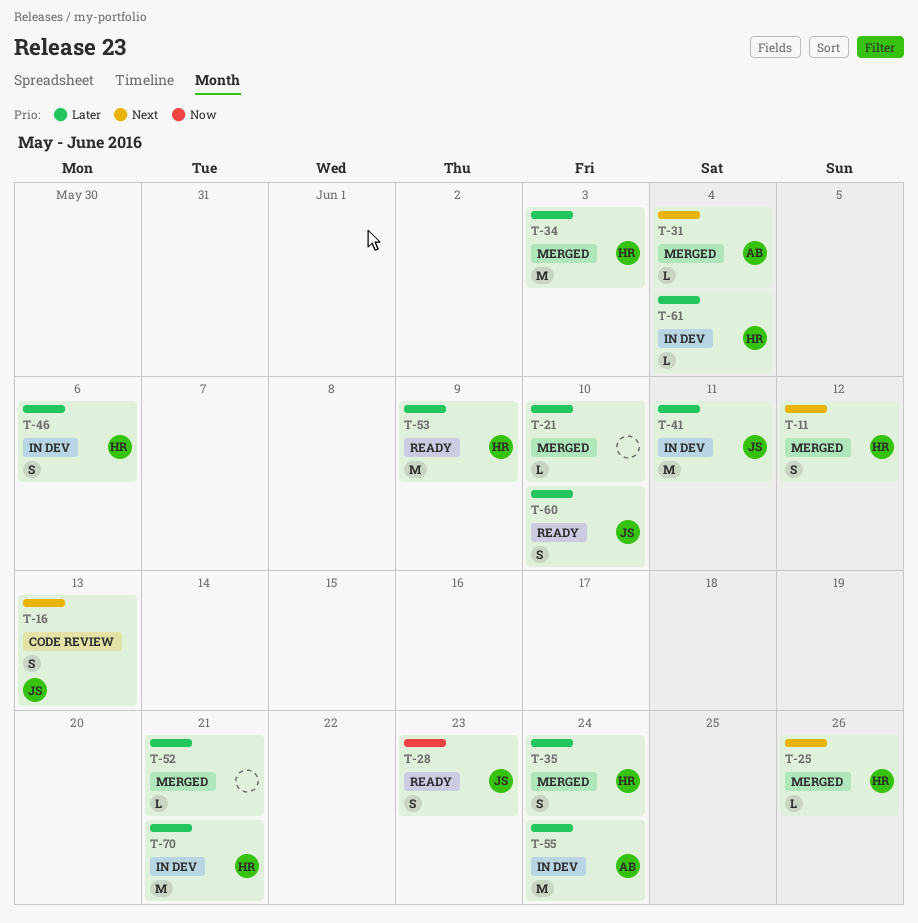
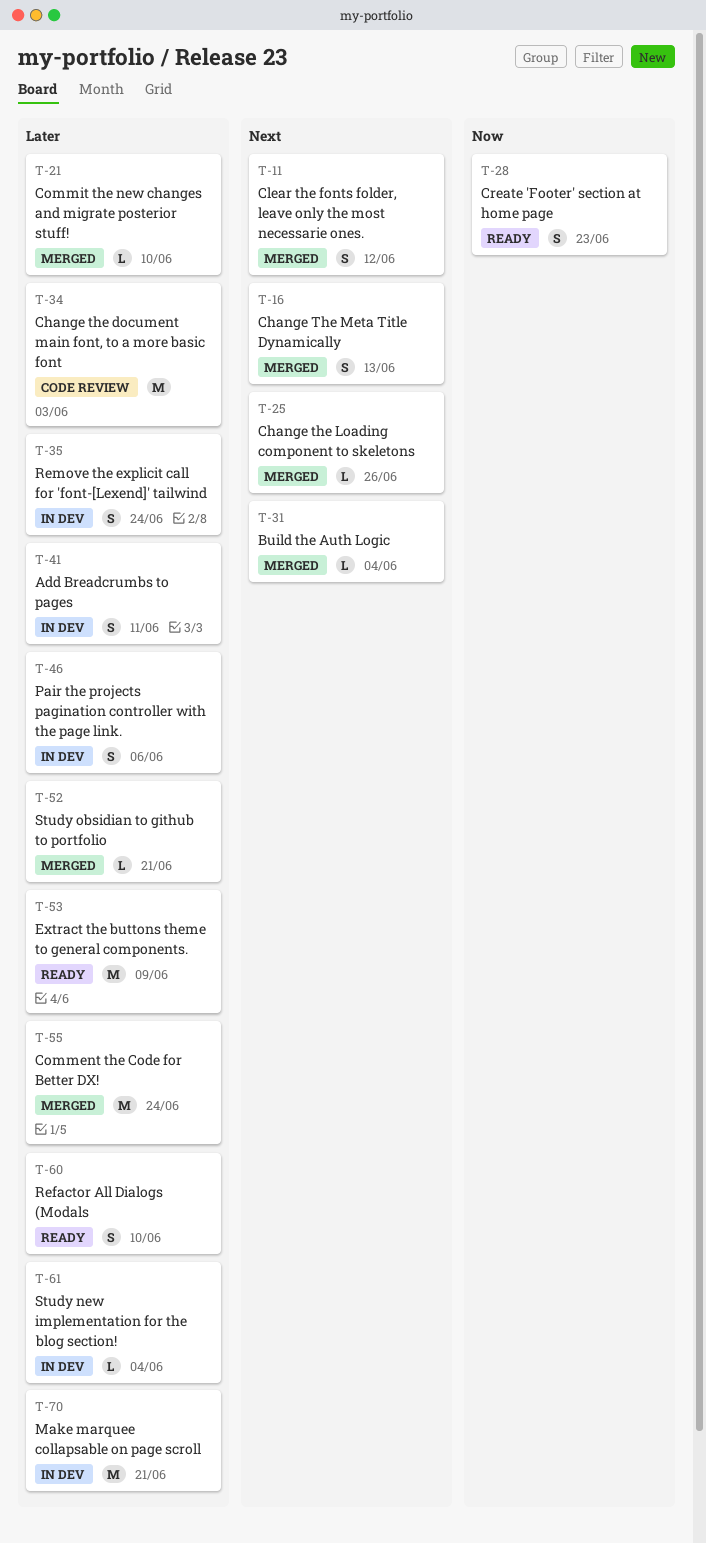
T-16, status: Code review -> Merged
T-34, status: Merged -> Code review
T-35, status: Merged -> In dev
T-41, estimate: M -> S
T-55, status: In dev -> Merged

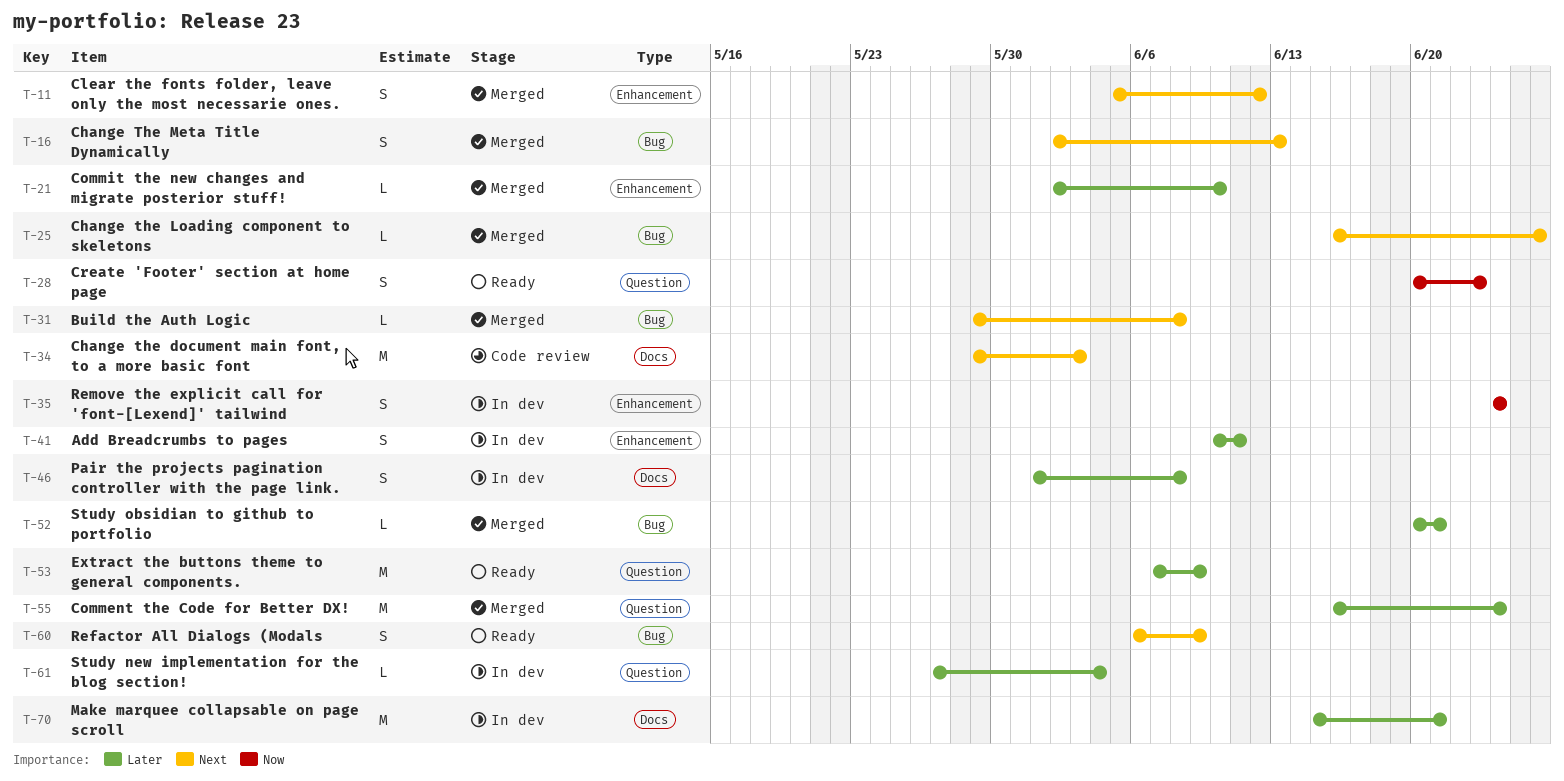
T-31, due: Jun 4 -> Jun 8
T-34, priority: Later -> Next
T-35, priority: Later -> Now
T-46, due: Jun 6 -> Jun 8
T-60, priority: Later -> Next
T-60, due: Jun 10 -> Jun 9

